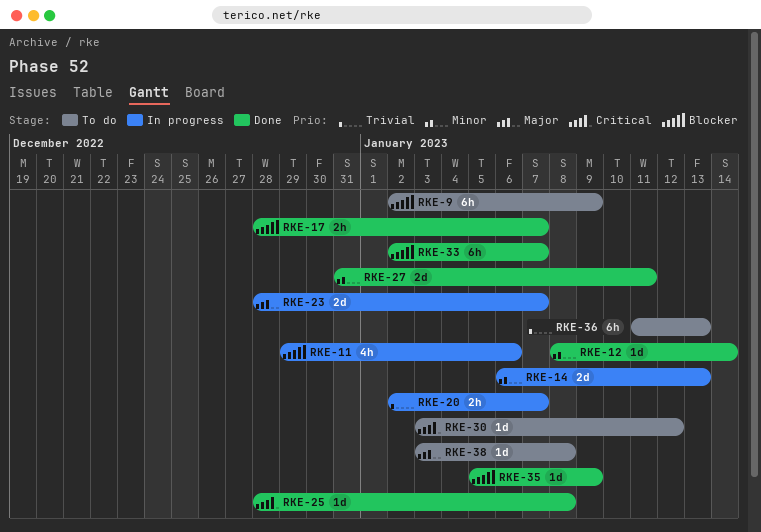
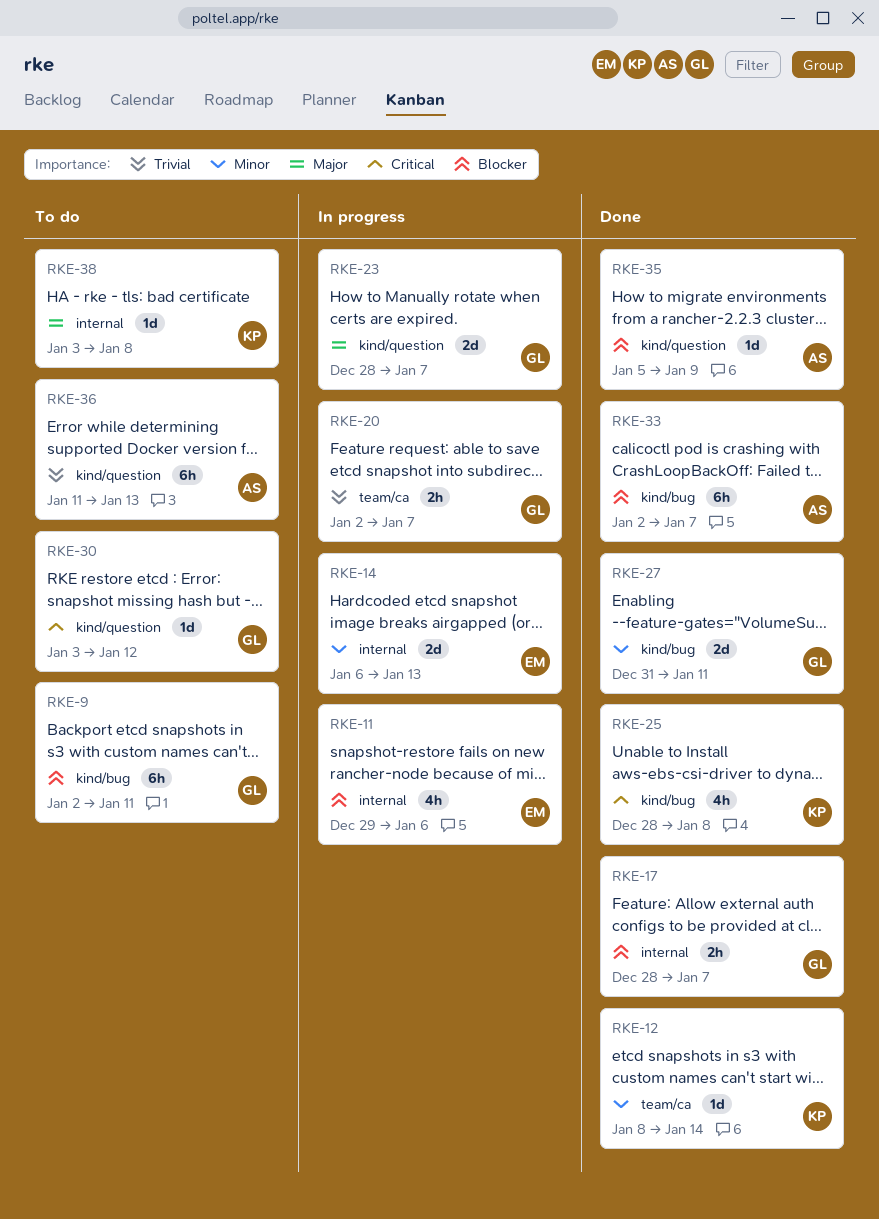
RKE-9, due: Jan 9 -> Jan 11
RKE-25, estimate: 1d -> 4h

